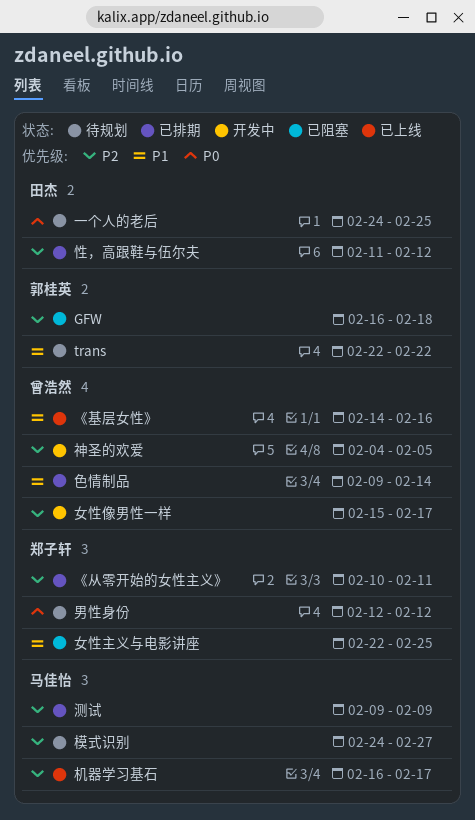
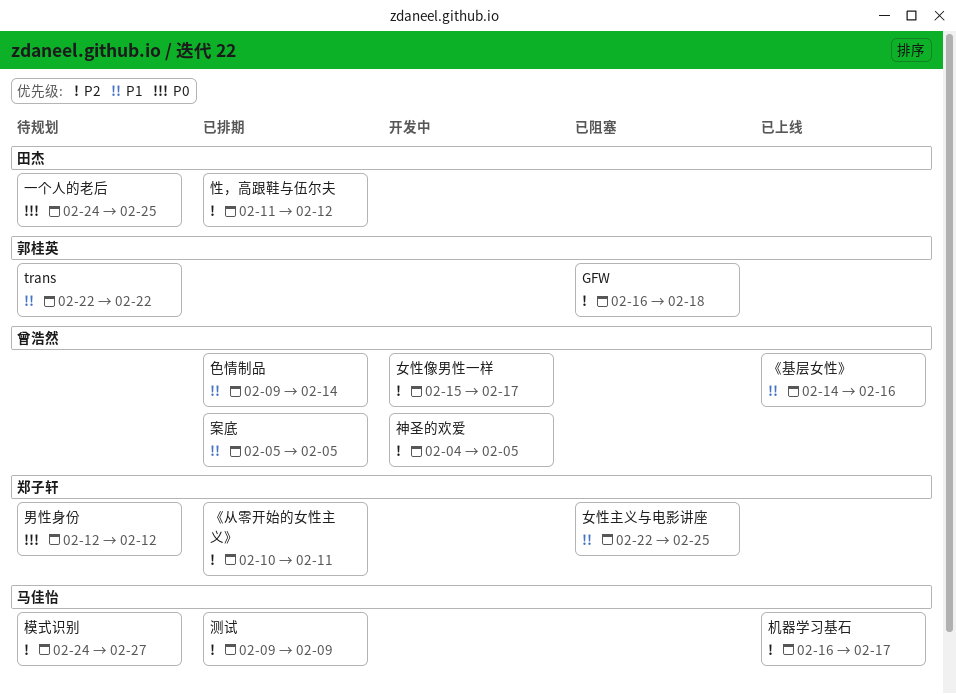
案底: none -> present

